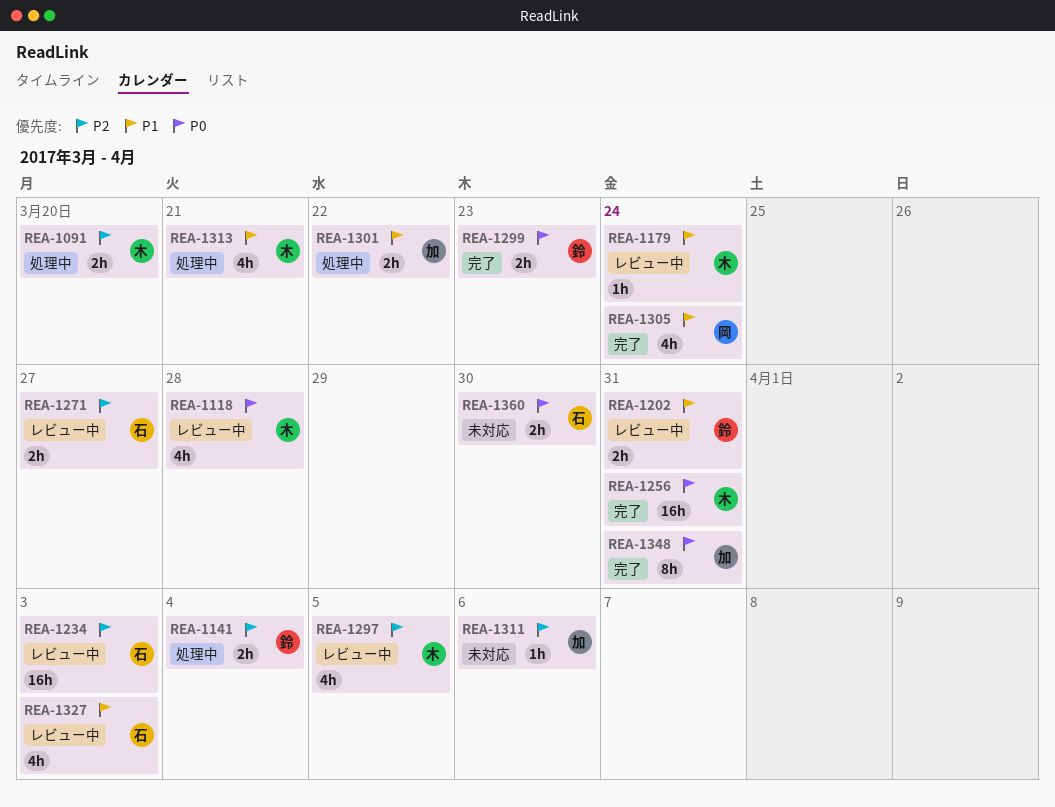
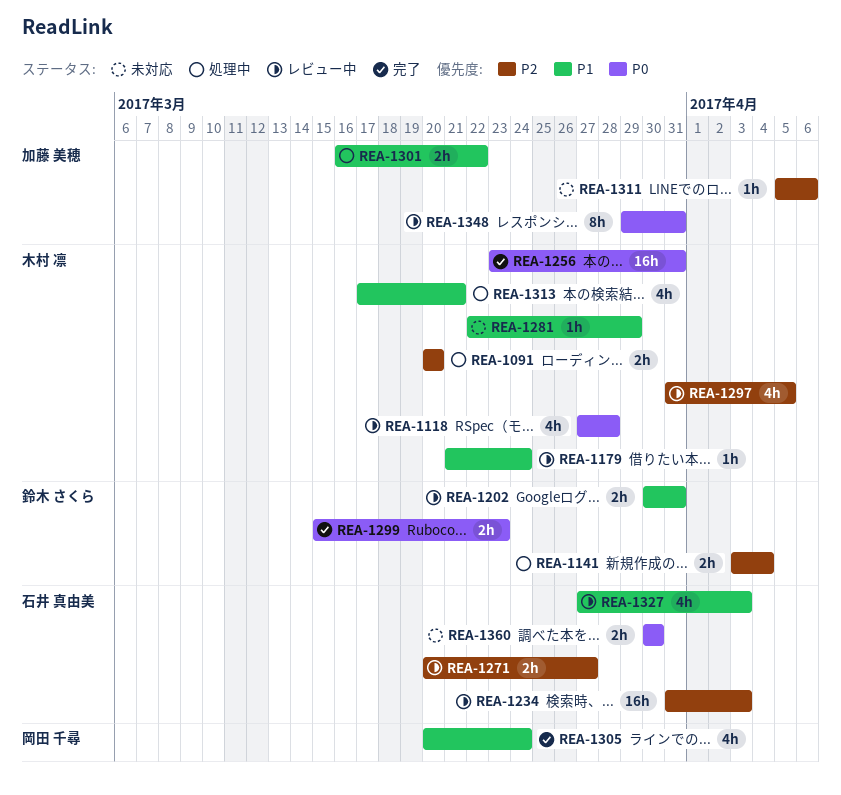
REA-1281: none -> present
REA-1348, status: 完了 -> レビュー中

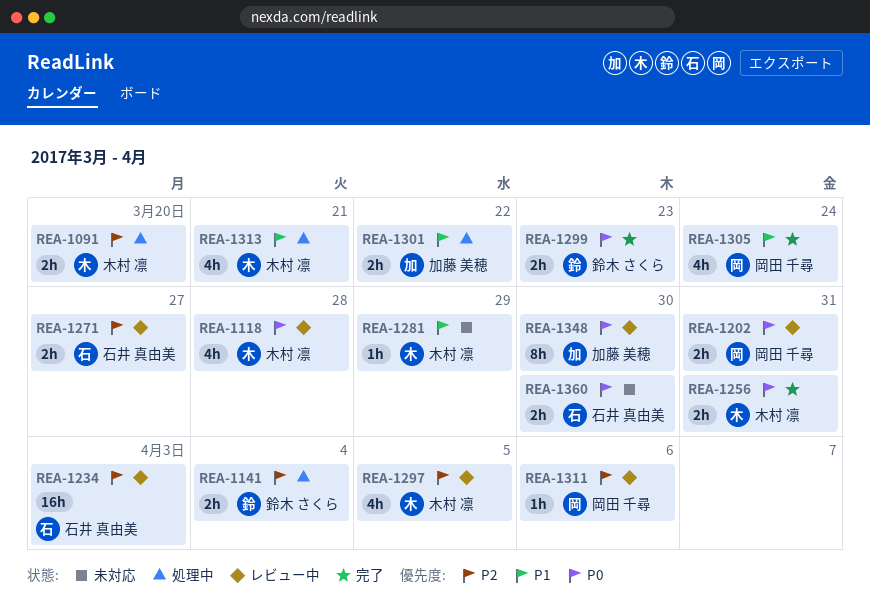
REA-1179: present -> none
REA-1202, owner: 鈴木 さくら -> 岡田 千尋
REA-1202, priority: P1 -> P0
REA-1256, estimate: 16h -> 2h
REA-1311, status: 未対応 -> レビュー中
REA-1311, owner: 加藤 美穂 -> 岡田 千尋
REA-1327: present -> none
REA-1348, due: Mar 31 -> Mar 30

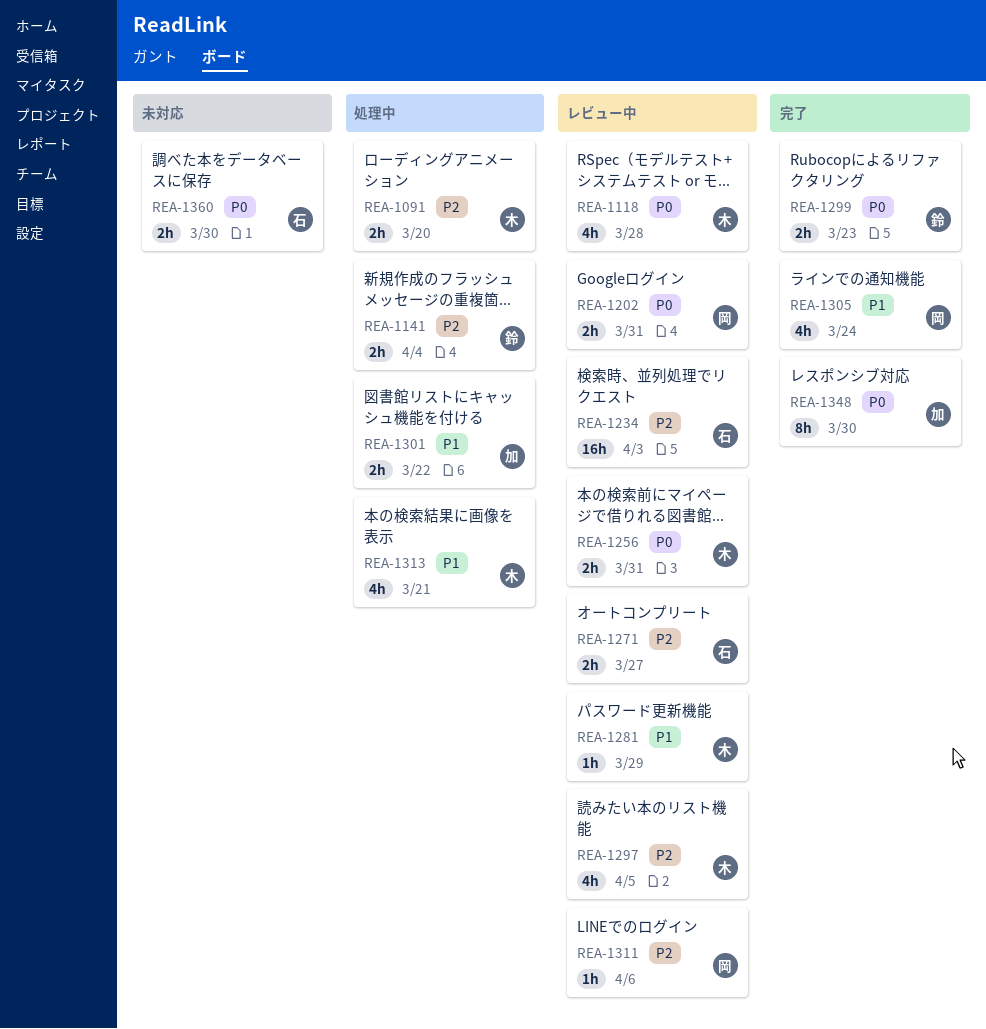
REA-1256, status: 完了 -> レビュー中
REA-1281, status: 未対応 -> レビュー中
REA-1348, status: レビュー中 -> 完了

